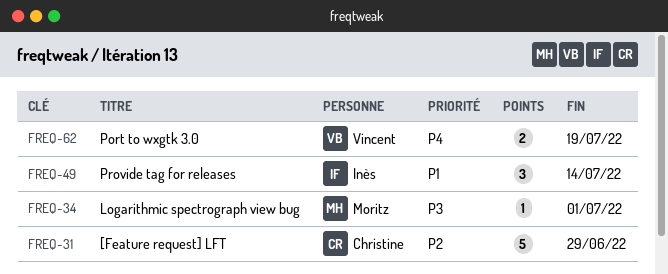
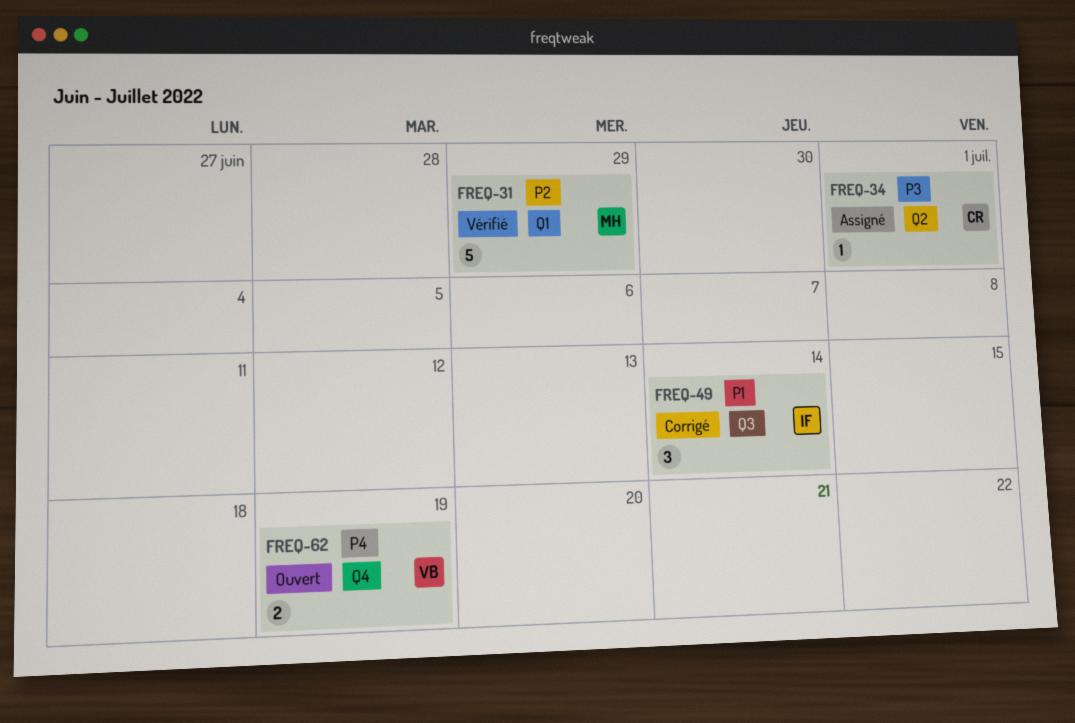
FREQ-31, owner: Christine -> Moritz
FREQ-34, owner: Moritz -> Christine

